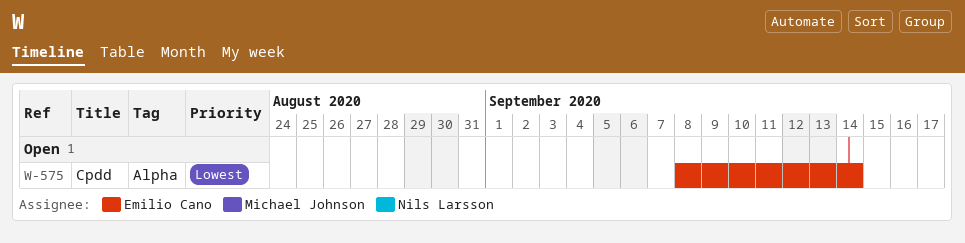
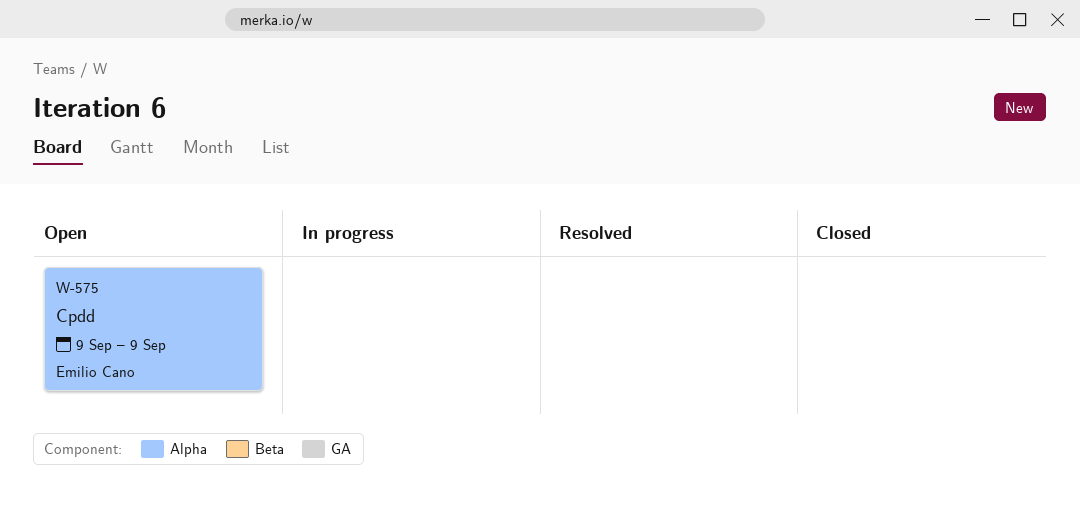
W-575, start: Sep 8 -> Sep 9
W-575, due: Sep 14 -> Sep 9

